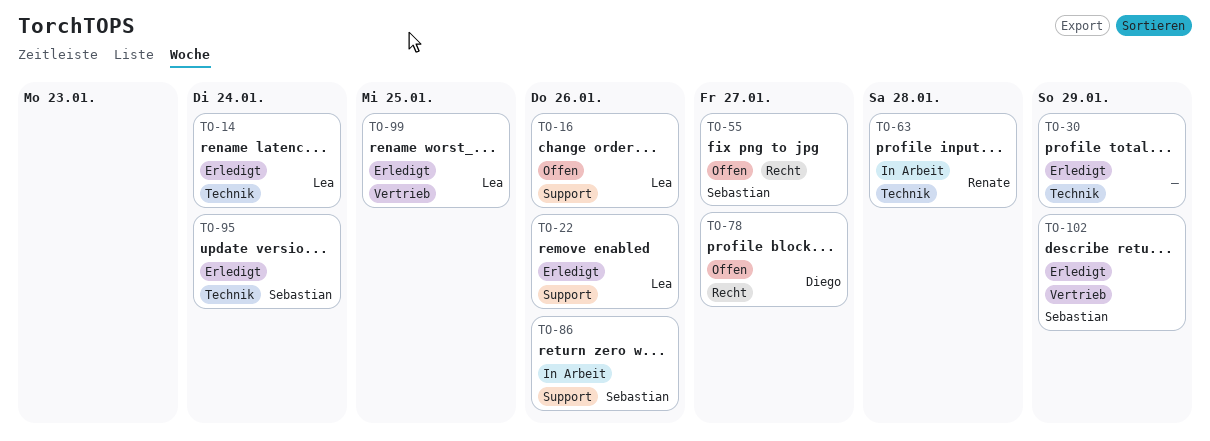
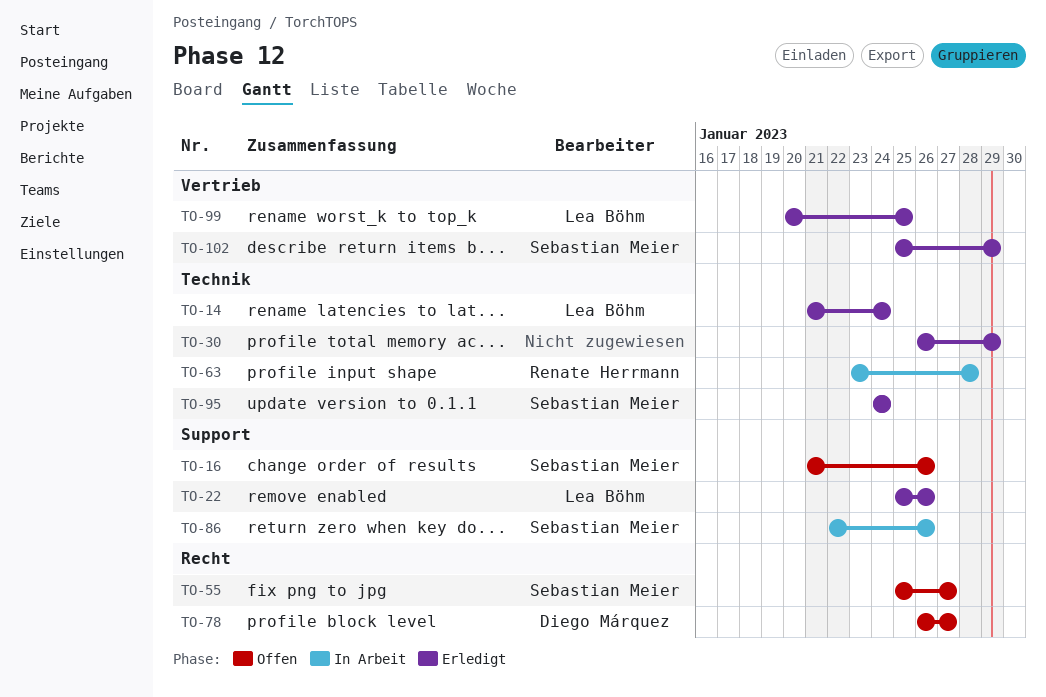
TO-16, owner: Lea Böhm -> Sebastian Meier

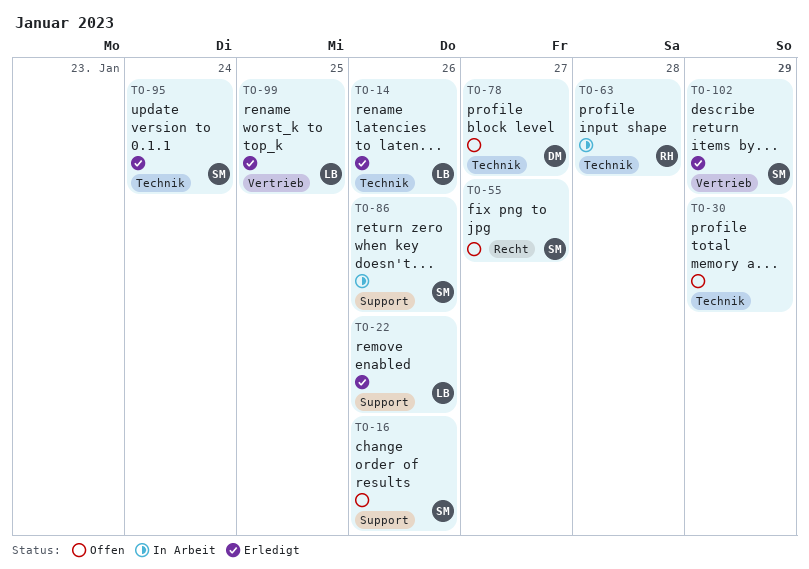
TO-14, due: Jan 24 -> Jan 26
TO-30, status: Erledigt -> Offen
TO-78, label: Recht -> Technik

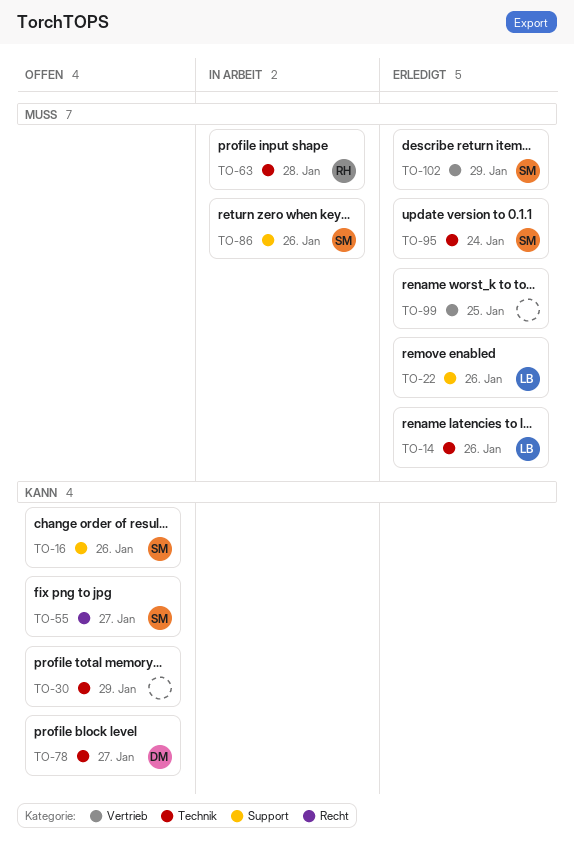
TO-99, owner: LB -> none

